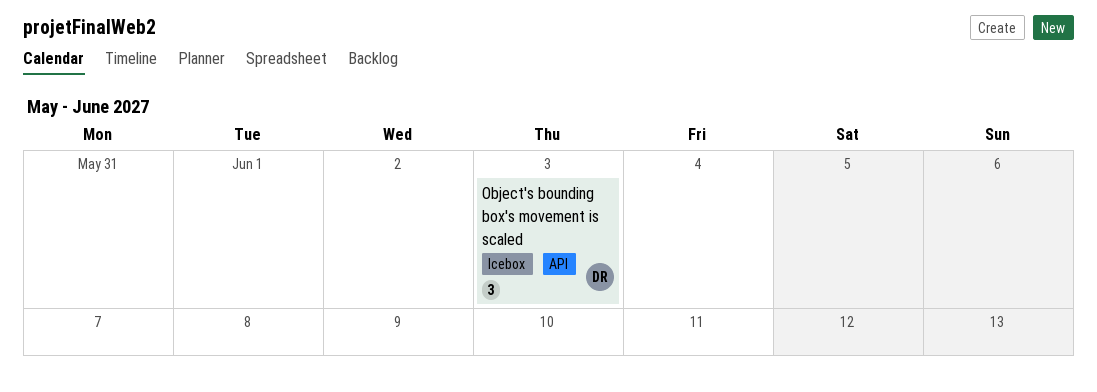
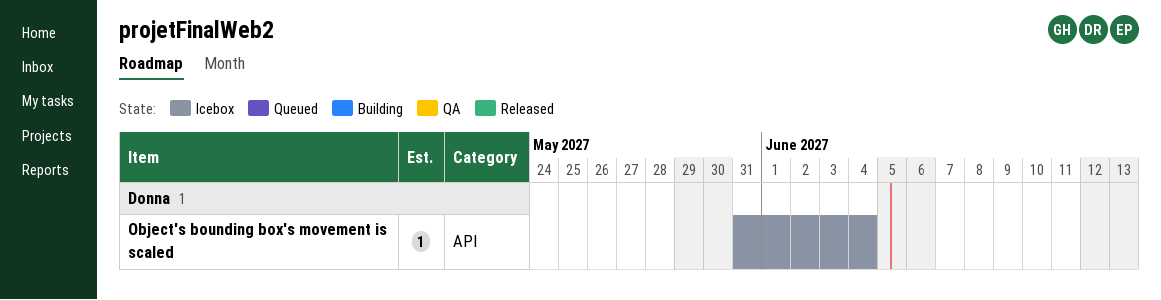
Object's bounding box's movement is scaled, estimate: 3 -> 1
Object's bounding box's movement is scaled, due: Jun 3 -> Jun 4

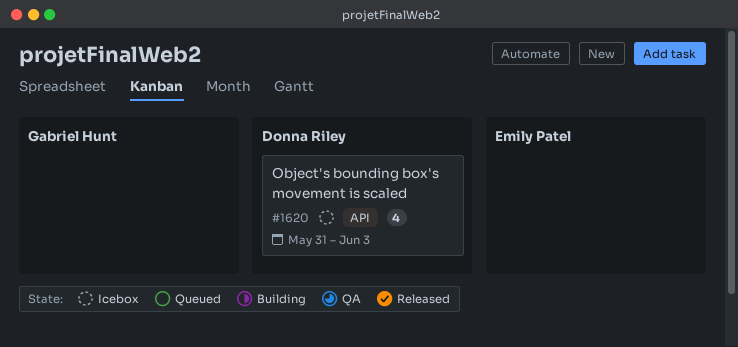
Object's bounding box's movement is scaled, estimate: 1 -> 4
Object's bounding box's movement is scaled, due: Jun 4 -> Jun 3

